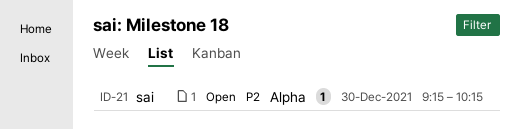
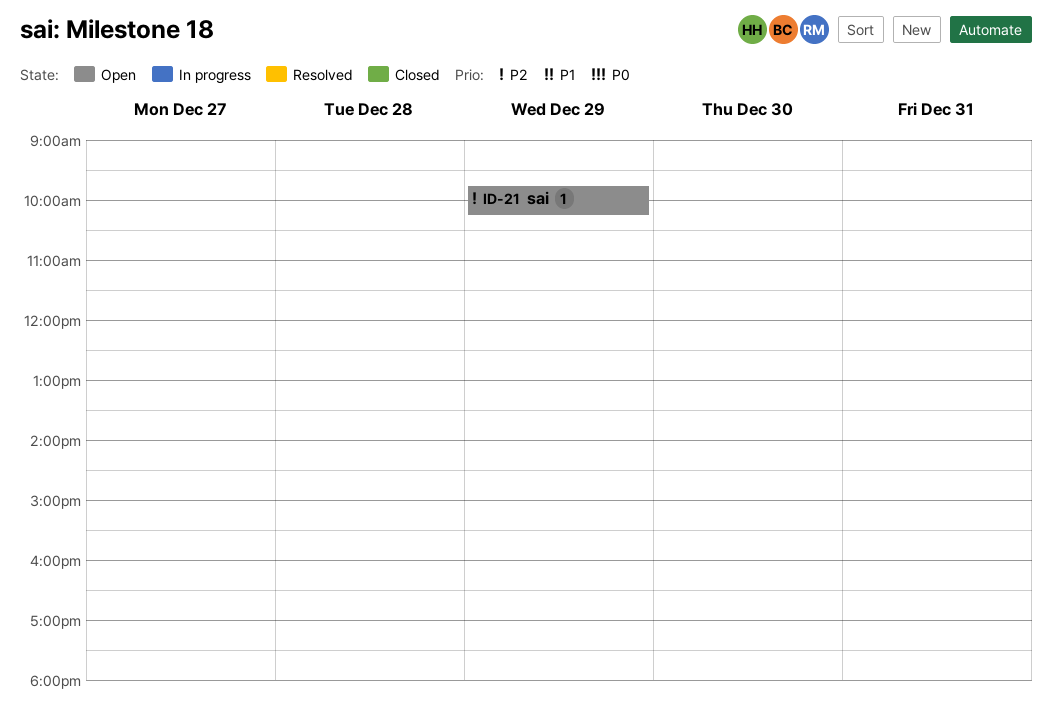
ID-21, day: Dec 30 -> Dec 29
ID-21, begins: 09:15 -> 09:45

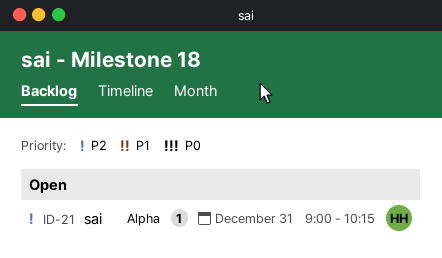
ID-21, day: Dec 29 -> Dec 31
ID-21, begins: 09:45 -> 09:00

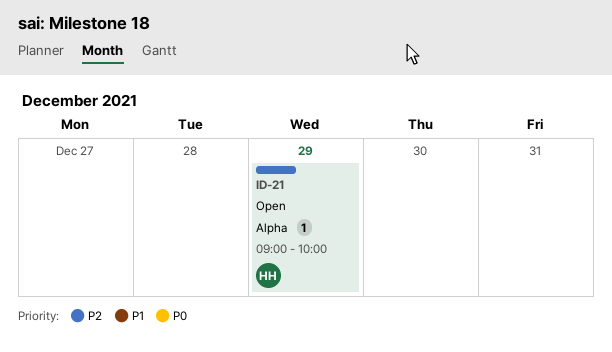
ID-21, day: Dec 31 -> Dec 29
ID-21, ends: 10:15 -> 10:00

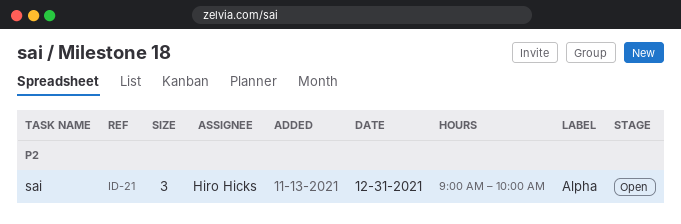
ID-21, estimate: 1 -> 3
ID-21, day: Dec 29 -> Dec 31

